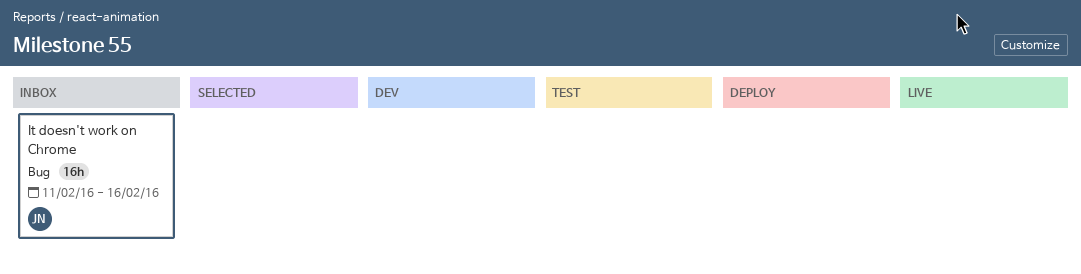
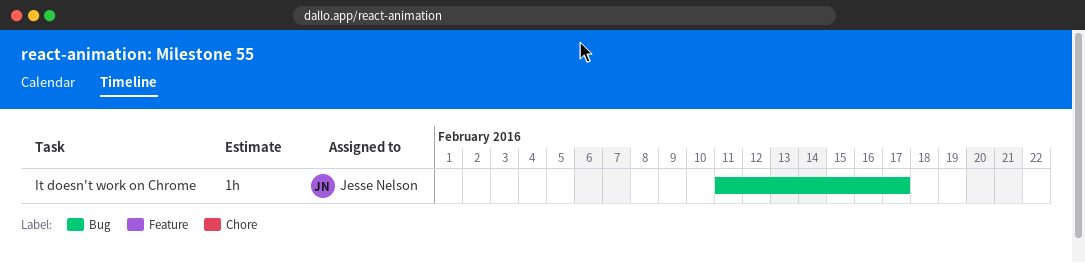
It doesn't work on Chrome, estimate: 16h -> 1h
It doesn't work on Chrome, due: Feb 16 -> Feb 17

